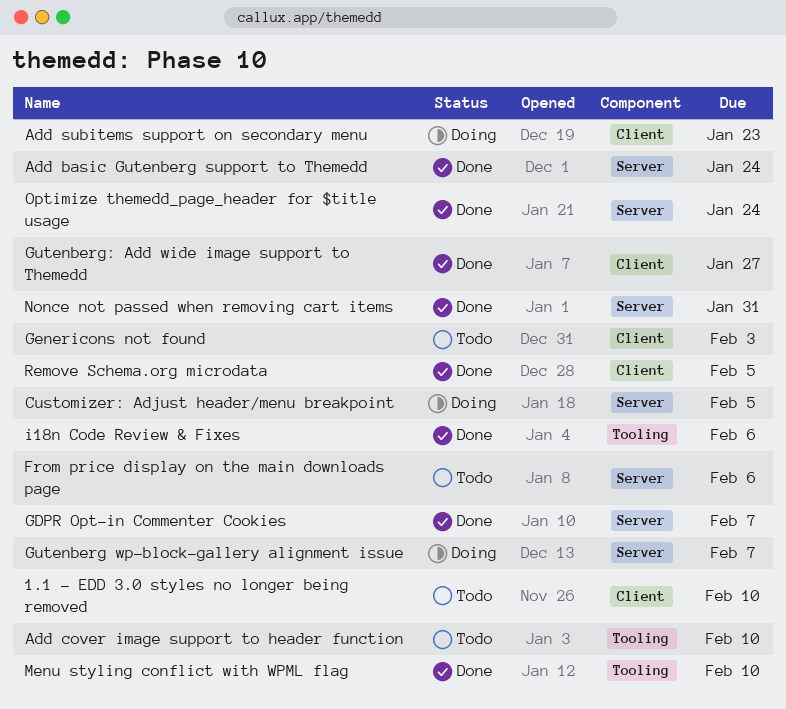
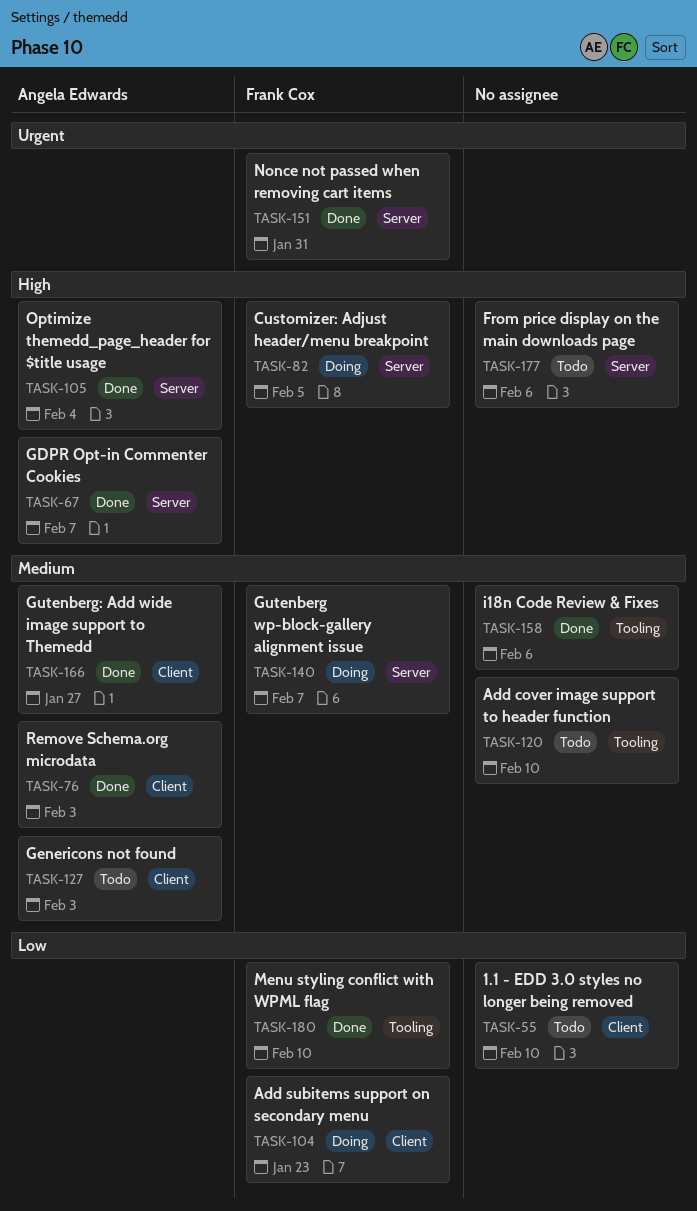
Add basic Gutenberg support to Themedd: present -> none
Optimize themedd_page_header for $title usage, due: Jan 24 -> Feb 4
Remove Schema.org microdata, due: Feb 5 -> Feb 3

